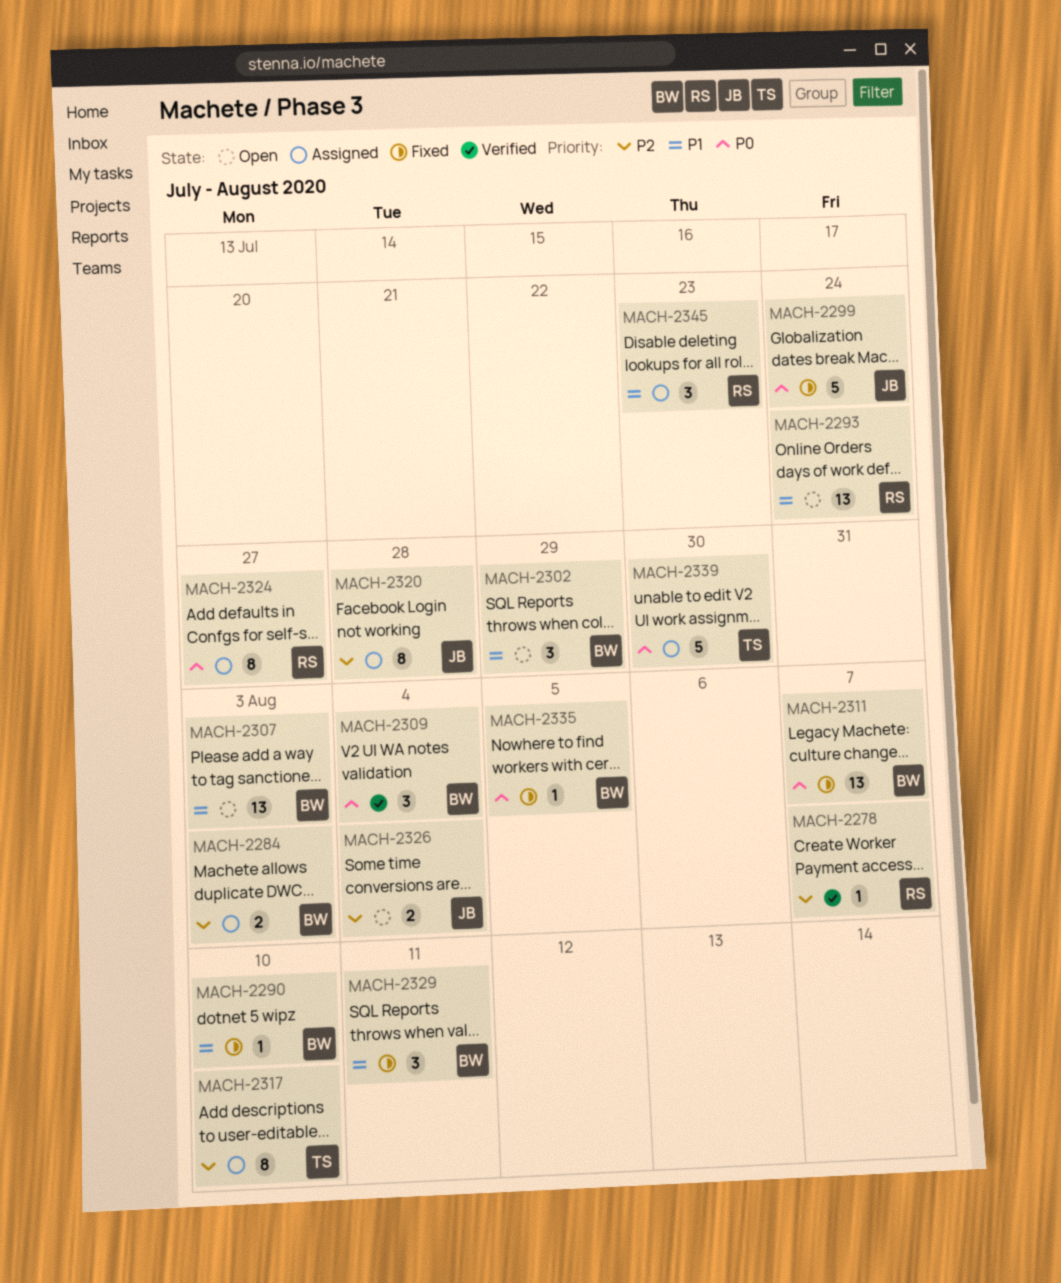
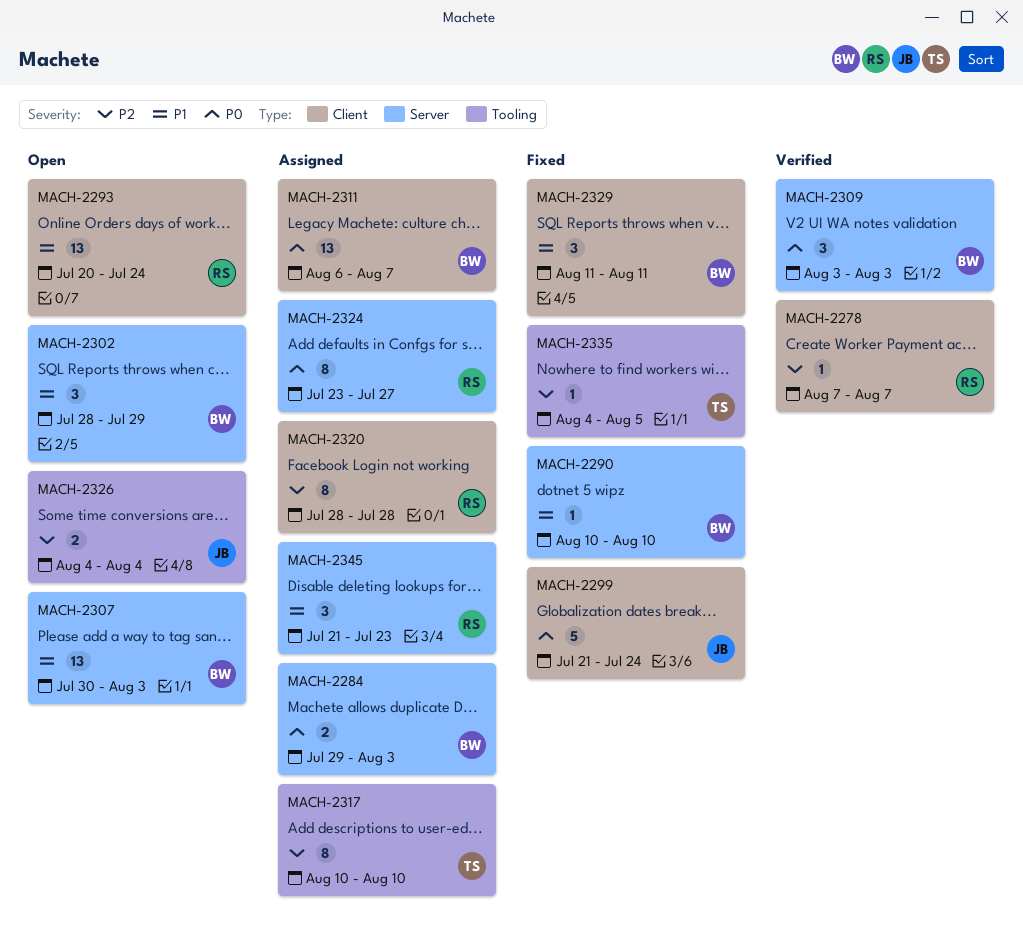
MACH-2284, priority: P2 -> P0
MACH-2309, due: Aug 4 -> Aug 3
MACH-2311, status: Fixed -> Assigned
MACH-2320, owner: JB -> RS
MACH-2335, owner: BW -> TS
MACH-2335, priority: P0 -> P2
MACH-2339: present -> none

